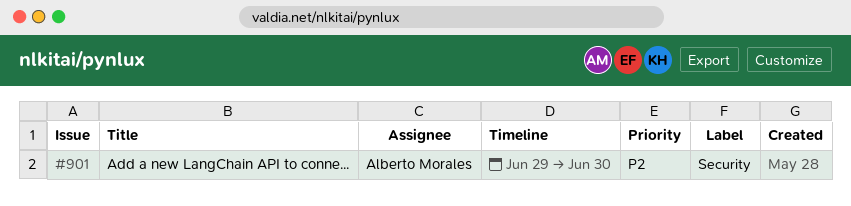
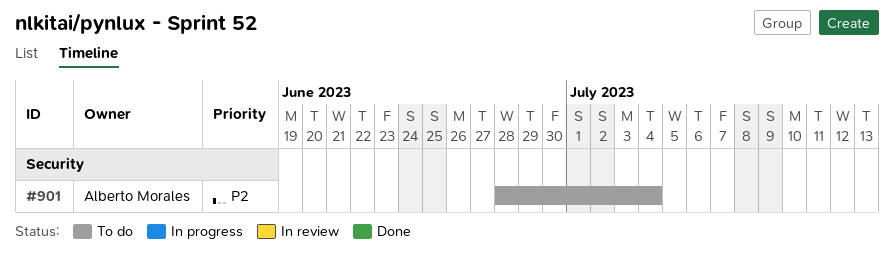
#901, start: Jun 29 -> Jun 28
#901, due: Jun 30 -> Jul 4

